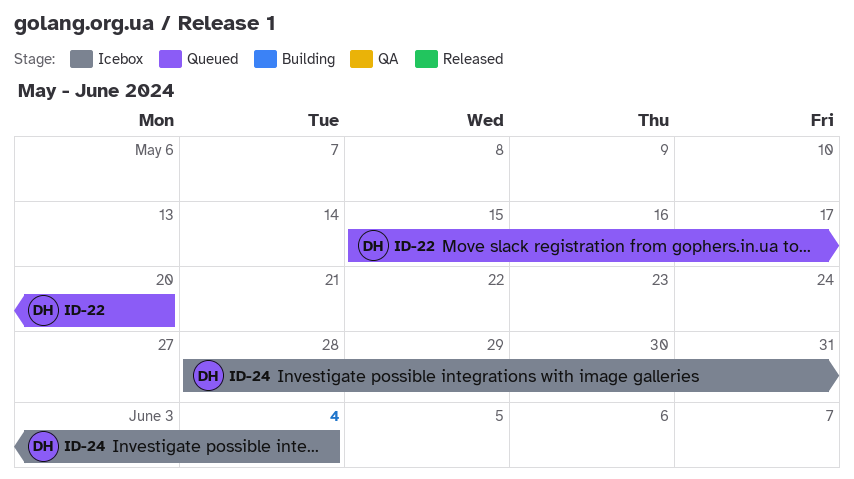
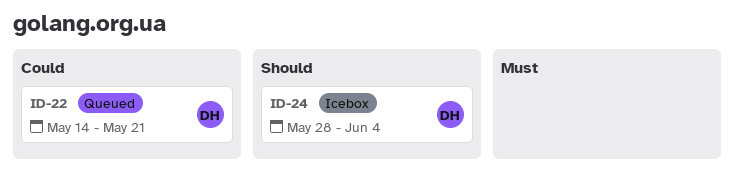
ID-22, start: May 15 -> May 14
ID-22, due: May 20 -> May 21

